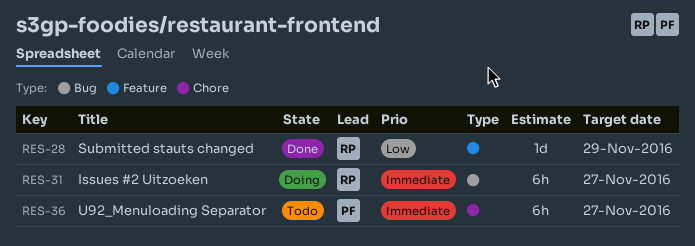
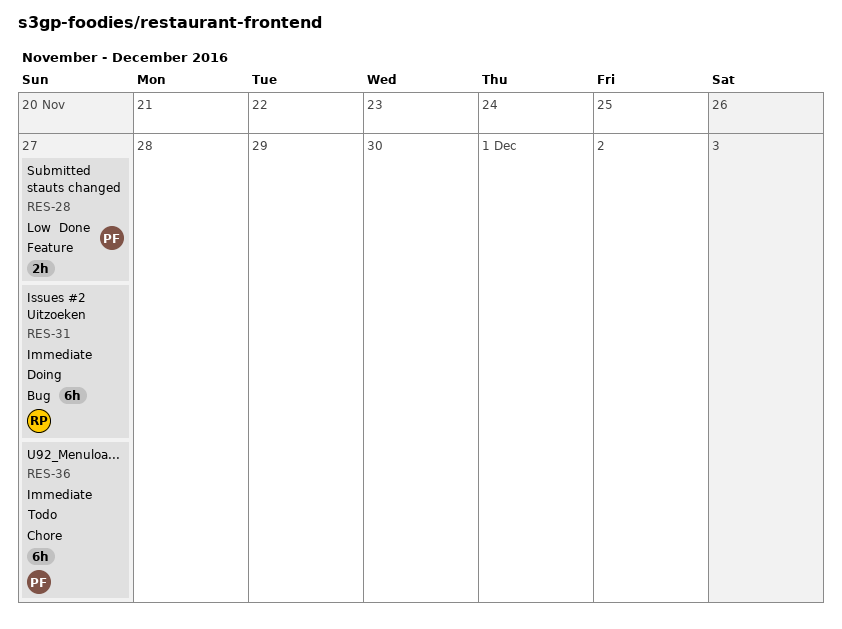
RES-28, owner: RP -> PF
RES-28, estimate: 1d -> 2h
RES-28, due: Nov 29 -> Nov 27

